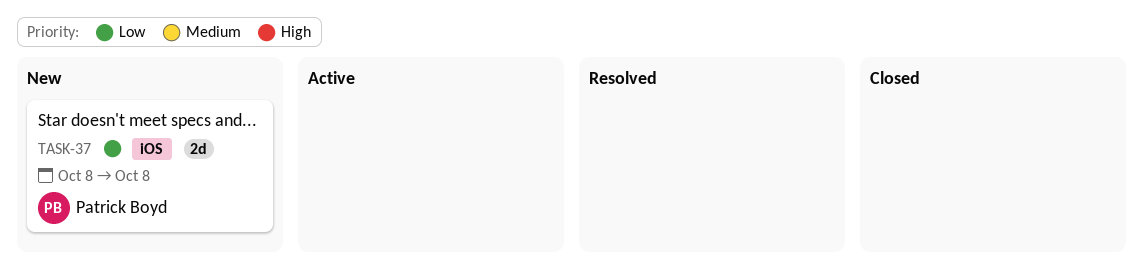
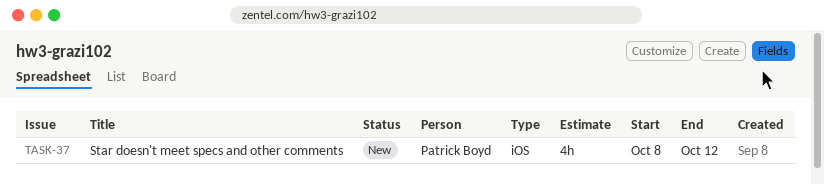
TASK-37, estimate: 2d -> 4h
TASK-37, due: Oct 8 -> Oct 12

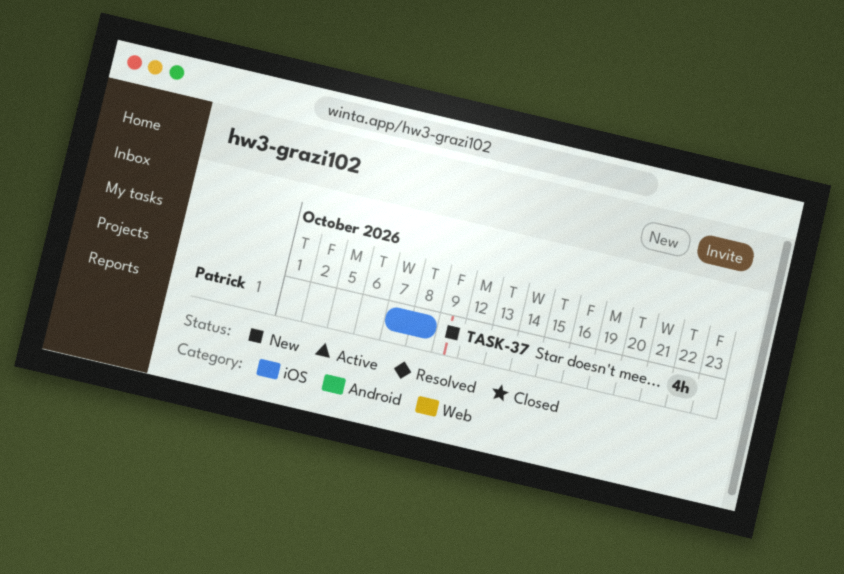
TASK-37, start: Oct 8 -> Oct 7
TASK-37, due: Oct 12 -> Oct 8

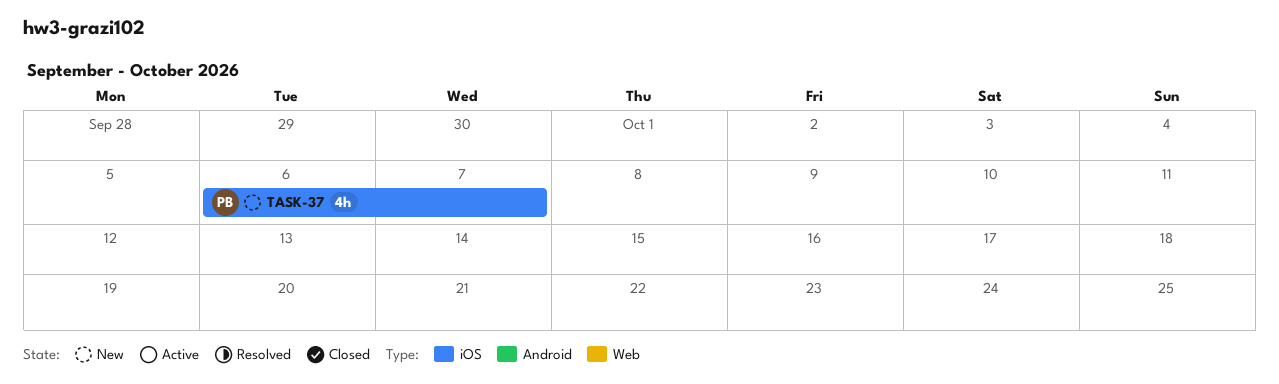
TASK-37, start: Oct 7 -> Oct 6
TASK-37, due: Oct 8 -> Oct 7

